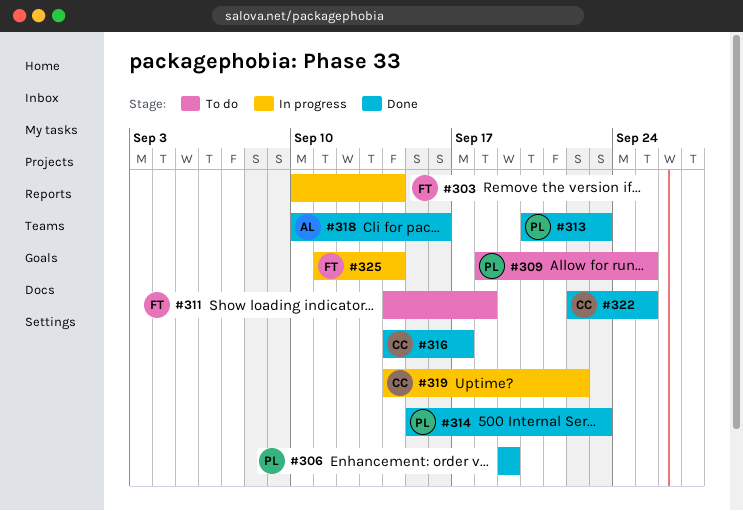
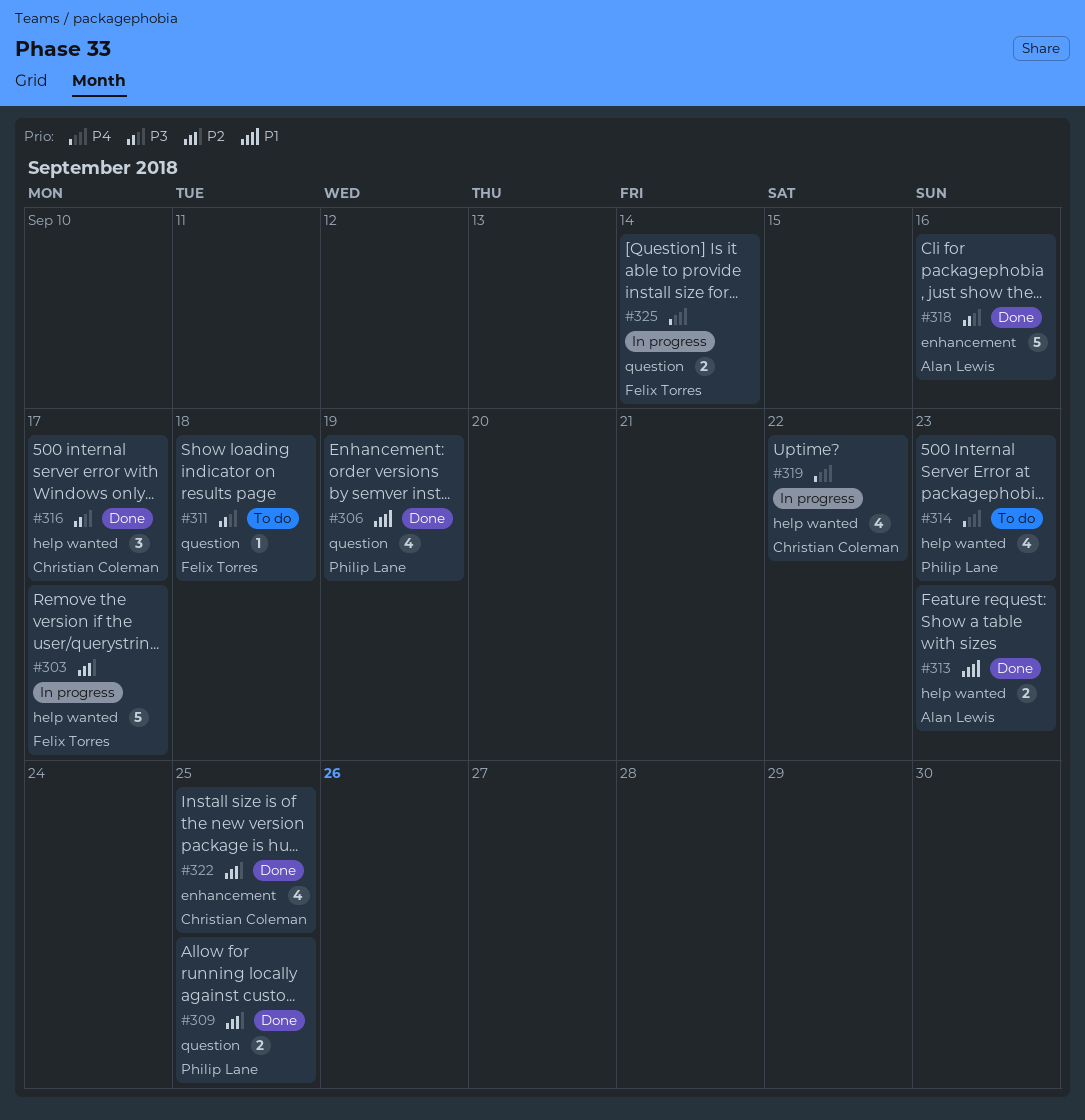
#303, due: Sep 14 -> Sep 17
#309, status: To do -> Done
#313, owner: Philip Lane -> Alan Lewis
#314, status: Done -> To do

